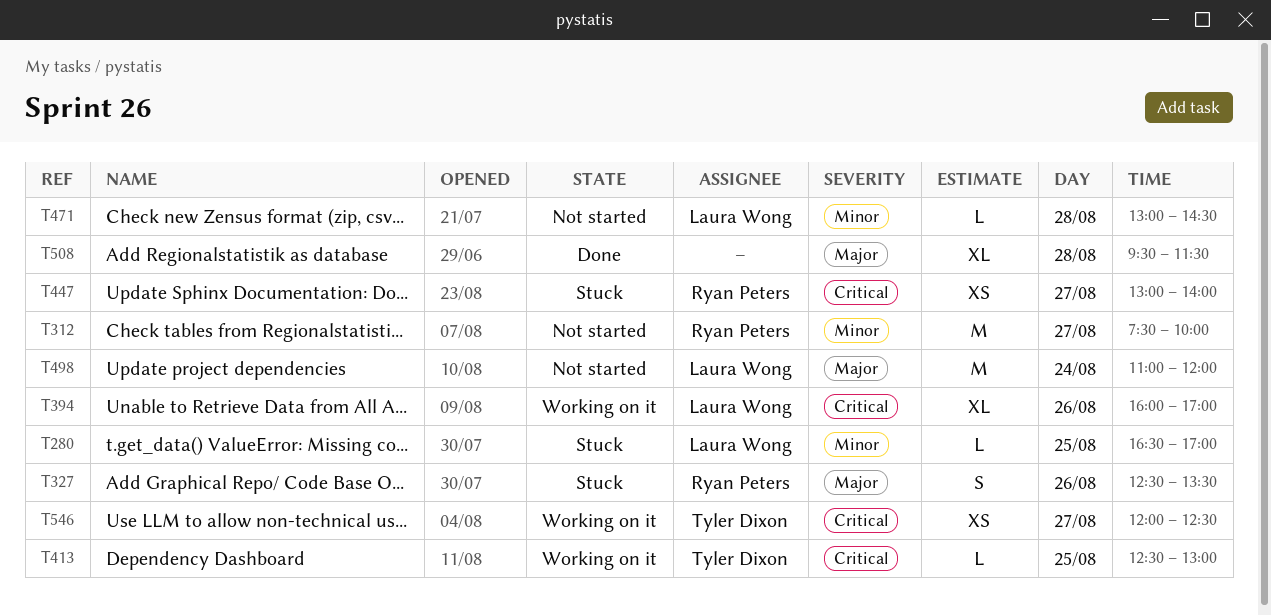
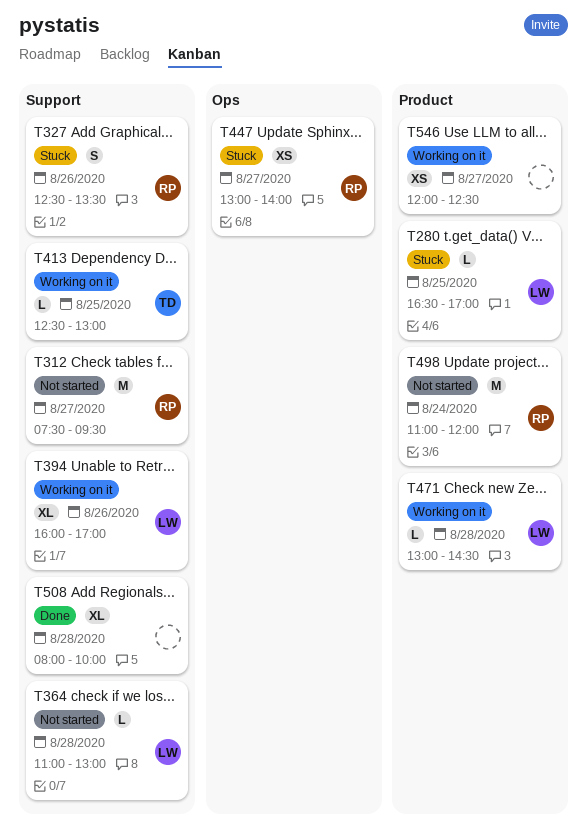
T312, ends: 10:00 -> 09:30
T364: none -> present
T471, status: Not started -> Working on it
T498, owner: Laura Wong -> Ryan Peters
T508, begins: 09:30 -> 08:00
T508, ends: 11:30 -> 10:00
T546, owner: Tyler Dixon -> none

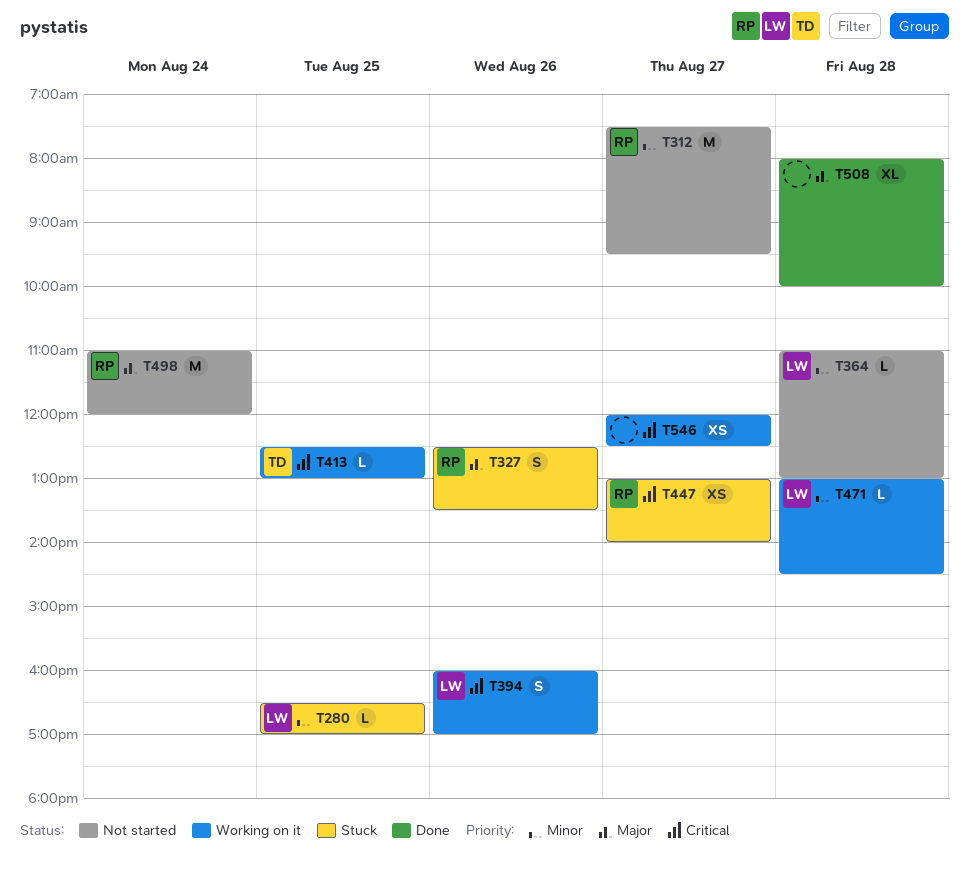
T394, estimate: XL -> S

